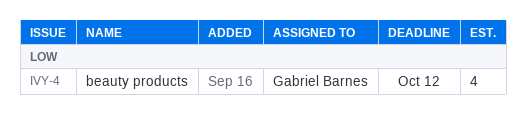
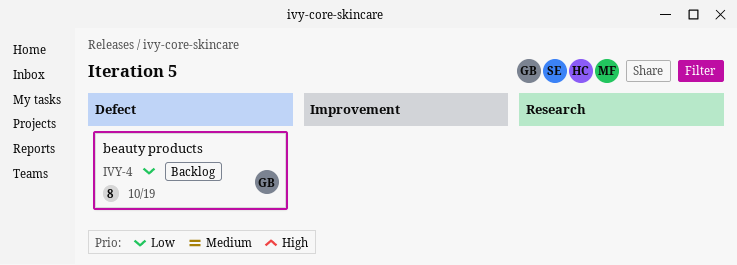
IVY-4, estimate: 4 -> 8
IVY-4, due: Oct 12 -> Oct 19

